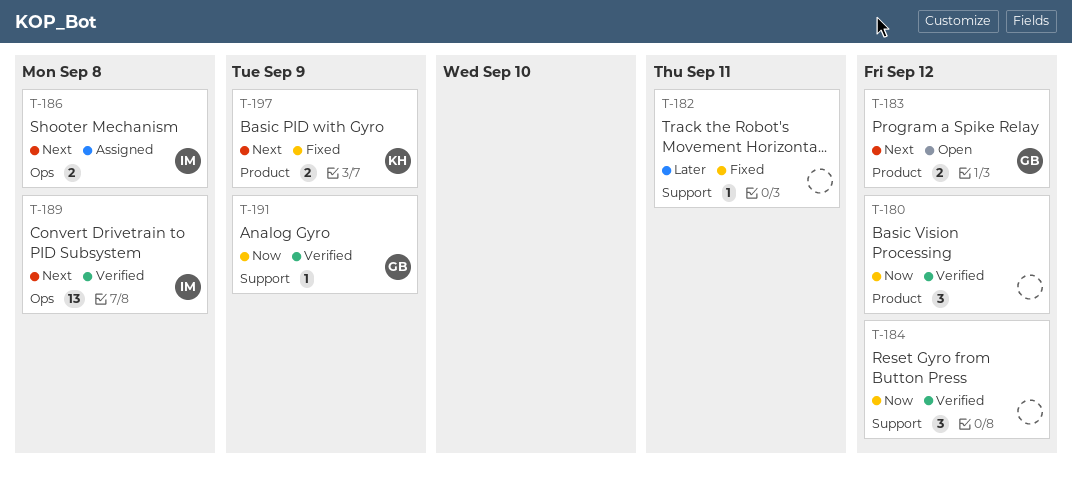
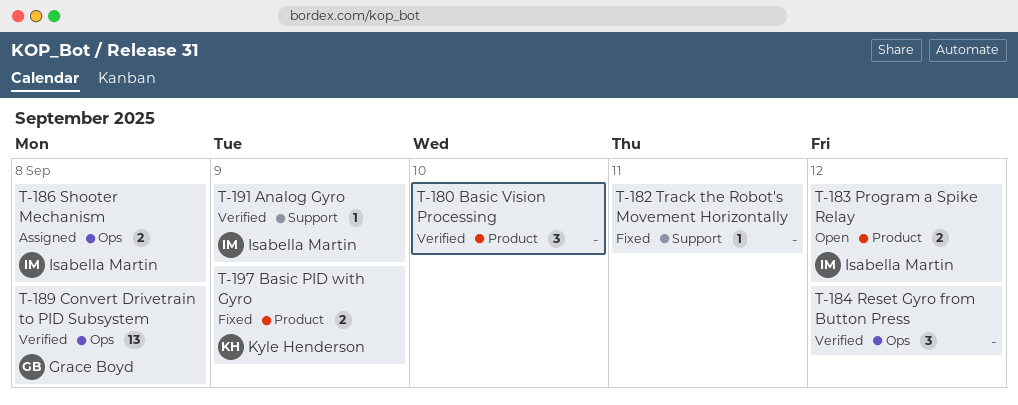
T-180, due: Sep 12 -> Sep 10
T-183, owner: Grace Boyd -> Isabella Martin
T-184, label: Support -> Ops
T-189, owner: Isabella Martin -> Grace Boyd
T-191, owner: Grace Boyd -> Isabella Martin

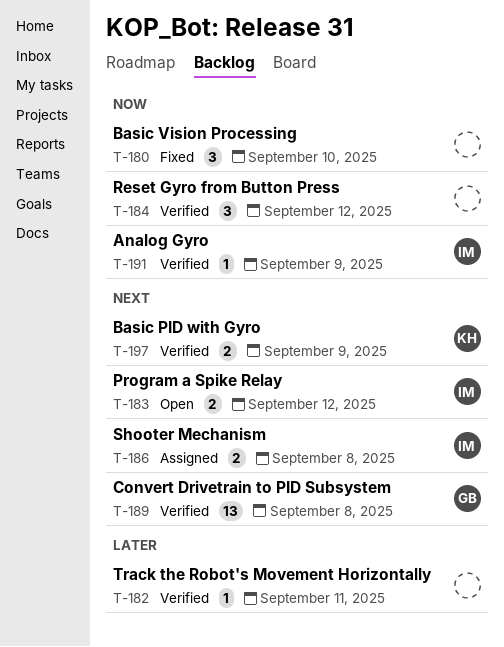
T-180, status: Verified -> Fixed
T-182, status: Fixed -> Verified
T-197, status: Fixed -> Verified

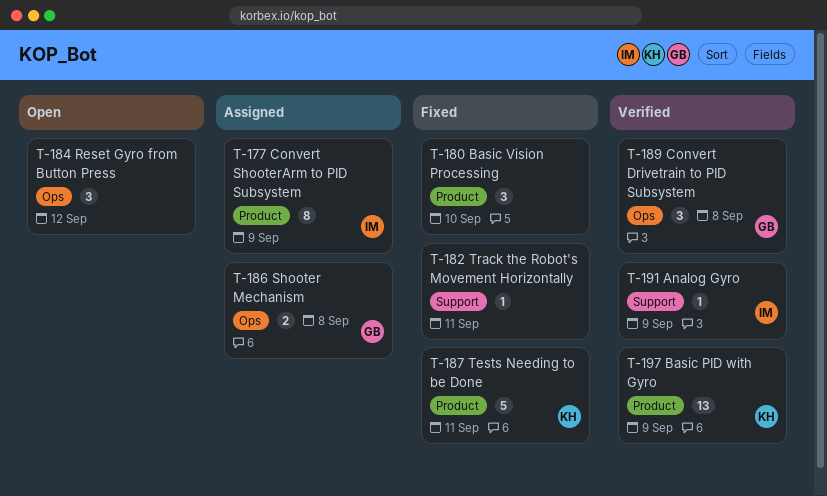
T-177: none -> present
T-182, status: Verified -> Fixed
T-183: present -> none
T-184, status: Verified -> Open
T-186, owner: IM -> GB
T-187: none -> present
T-189, estimate: 13 -> 3
T-197, estimate: 2 -> 13

